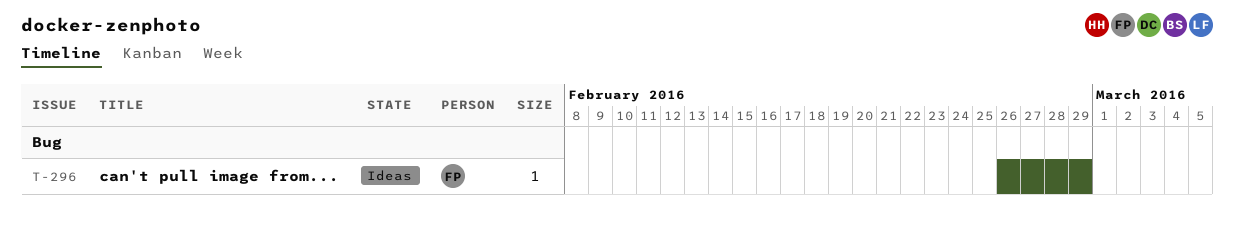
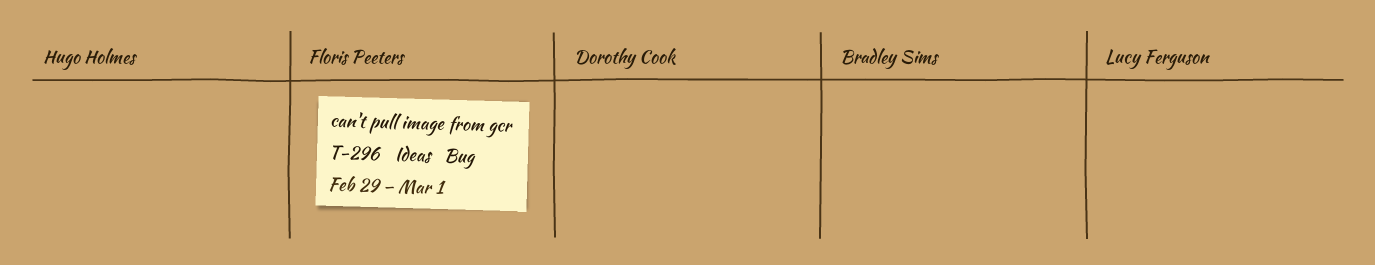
T-296, start: Feb 26 -> Feb 29
T-296, due: Feb 29 -> Mar 1

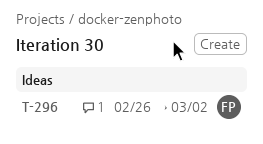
T-296, start: Feb 29 -> Feb 26
T-296, due: Mar 1 -> Mar 2

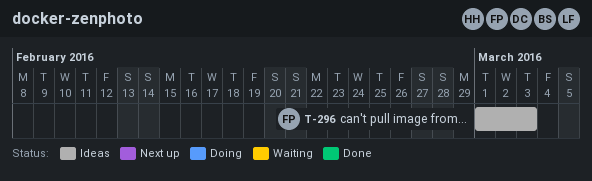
T-296, start: Feb 26 -> Mar 1
T-296, due: Mar 2 -> Mar 3

